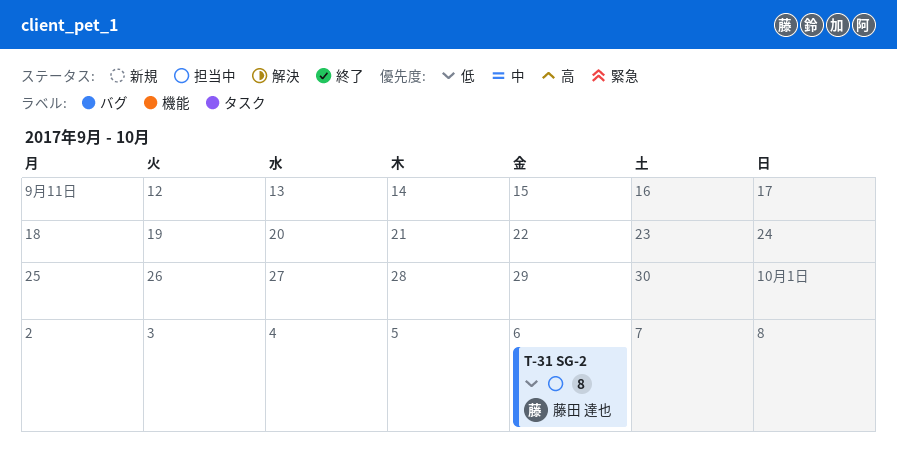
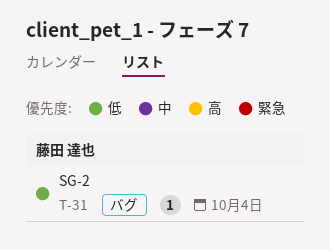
T-31, estimate: 8 -> 1
T-31, due: Oct 6 -> Oct 4

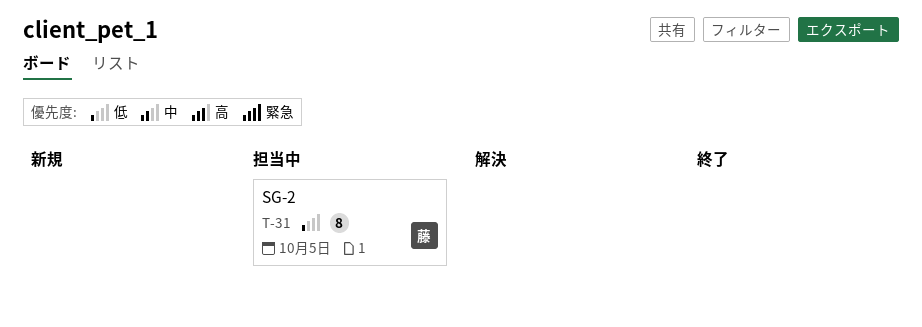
T-31, estimate: 1 -> 8
T-31, due: Oct 4 -> Oct 5

